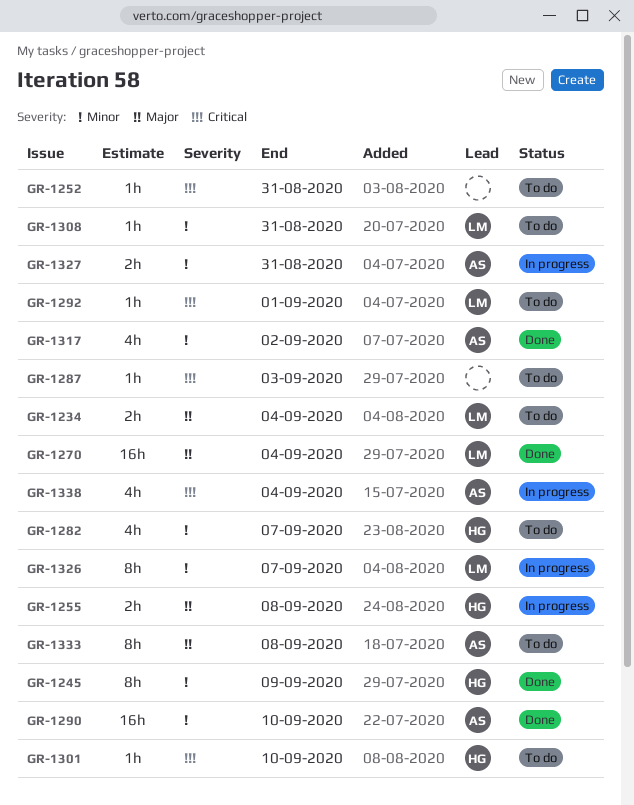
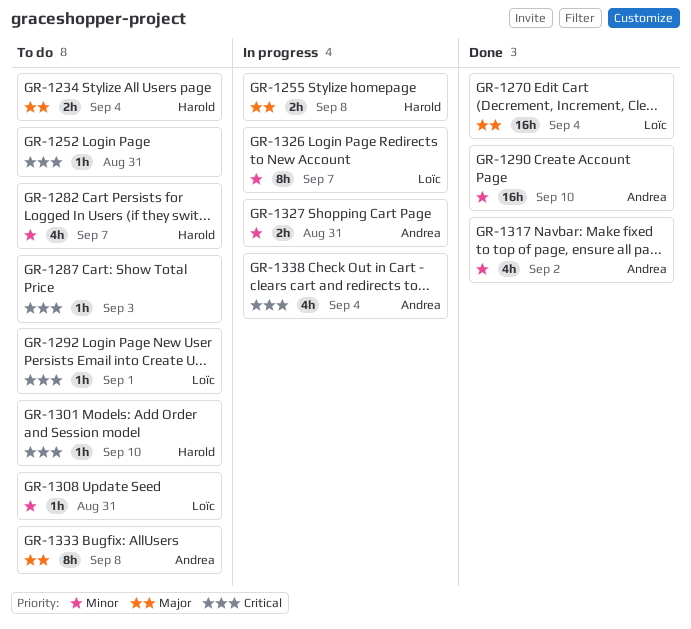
GR-1234, owner: Loïc -> Harold
GR-1245: present -> none

